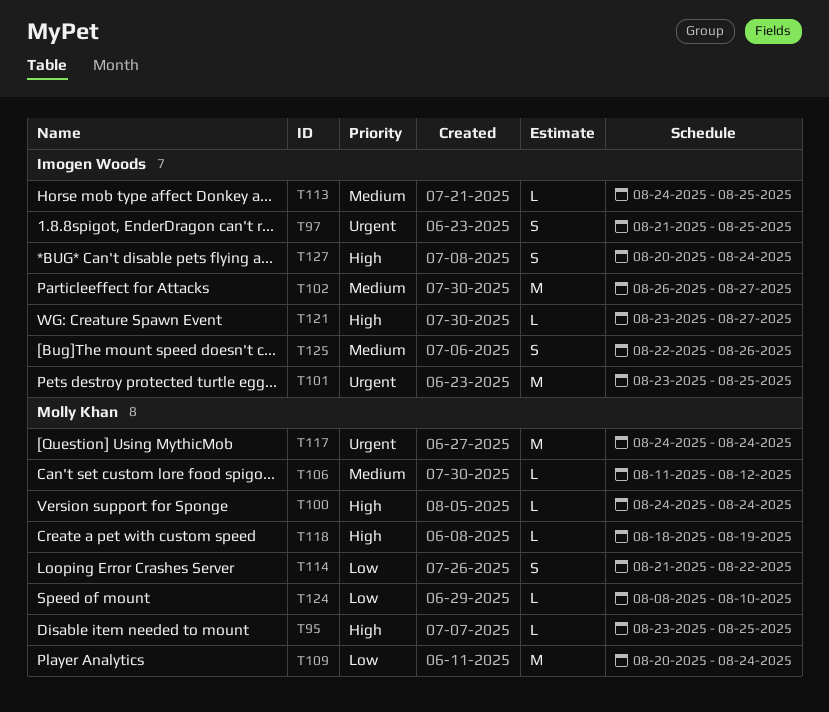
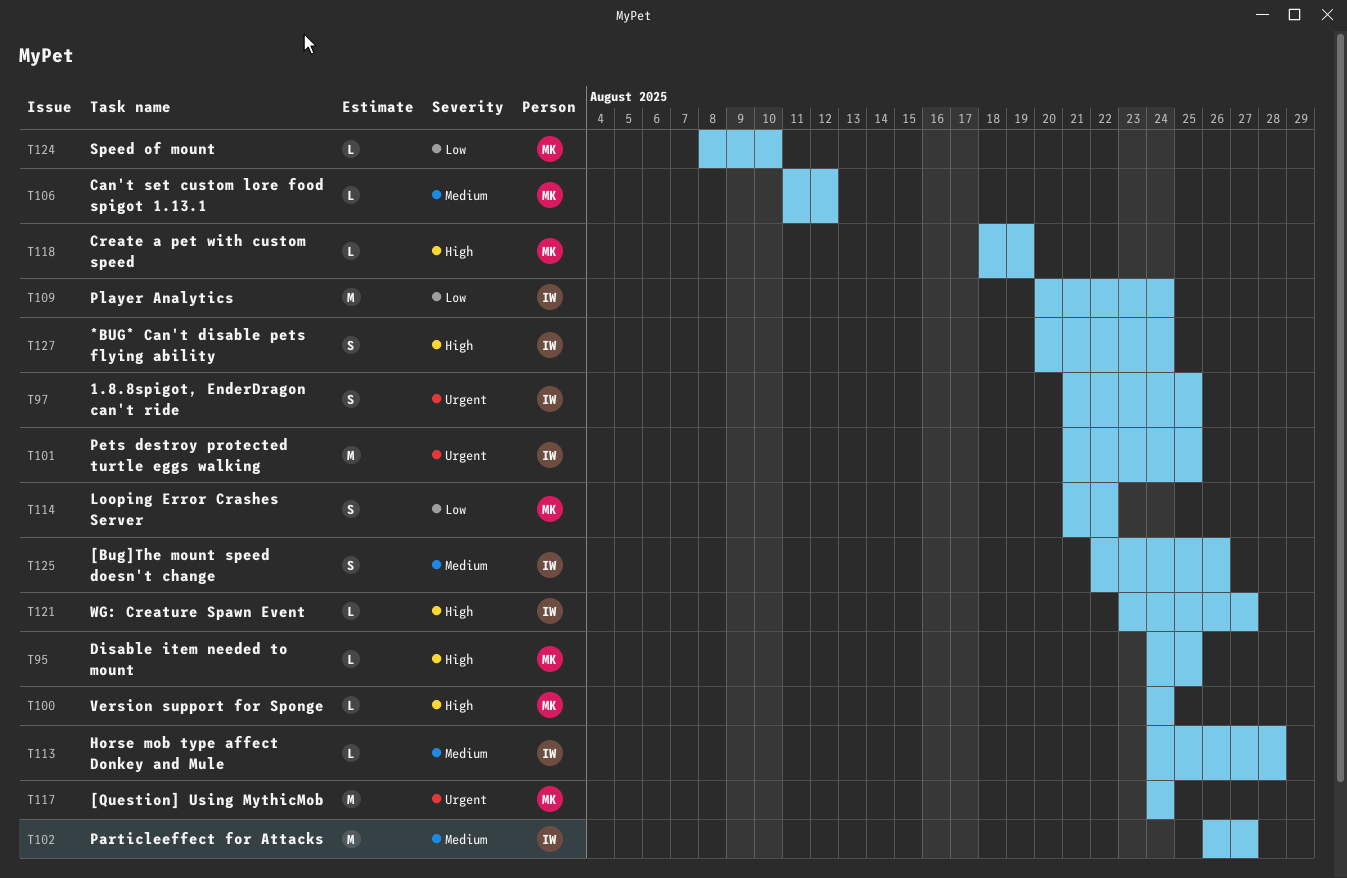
T95, start: Aug 23 -> Aug 24
T101, start: Aug 23 -> Aug 21
T109, owner: Molly Khan -> Imogen Woods
T113, due: Aug 25 -> Aug 28

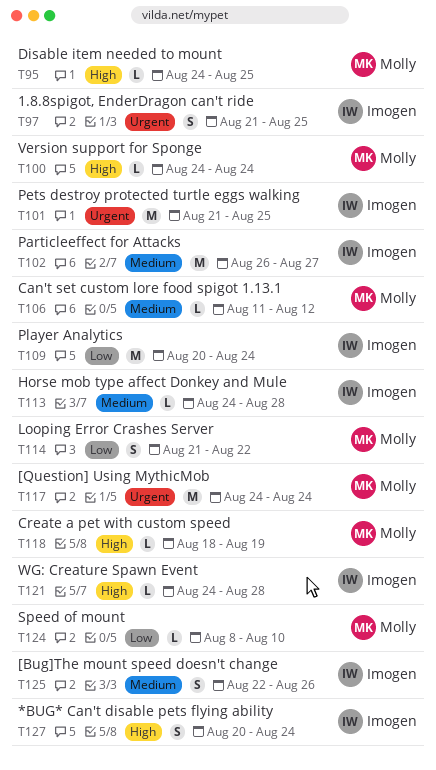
T121, start: Aug 23 -> Aug 24
T121, due: Aug 27 -> Aug 28

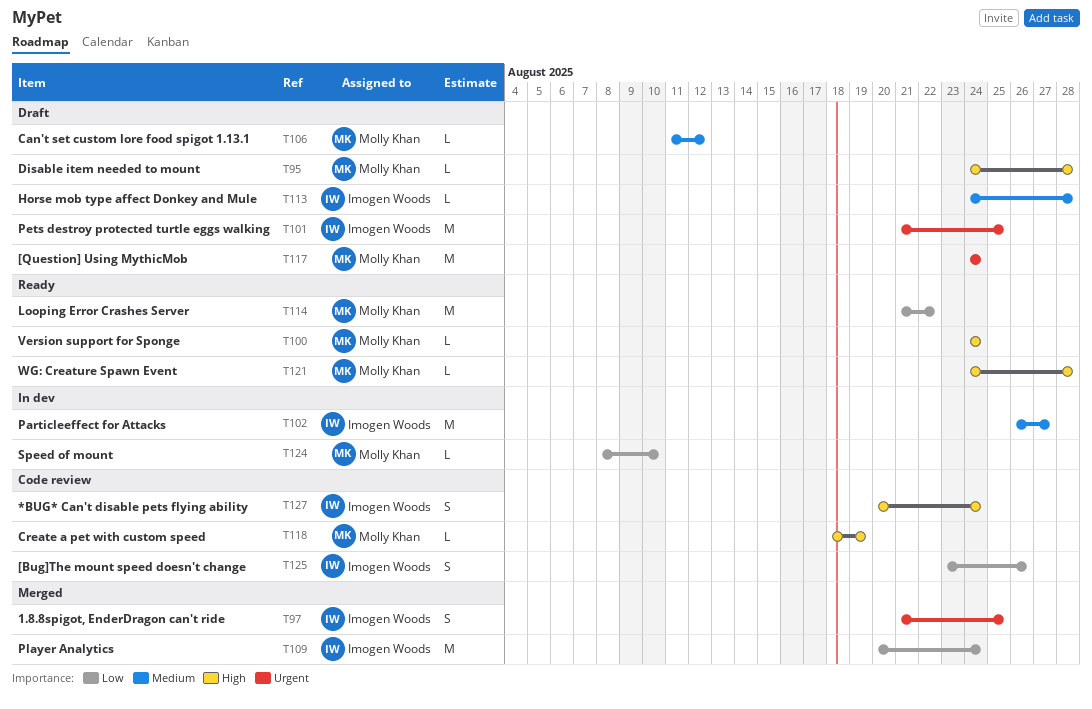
T95, due: Aug 25 -> Aug 28
T114, estimate: S -> M
T121, owner: Imogen Woods -> Molly Khan
T125, priority: Medium -> Low
T125, start: Aug 22 -> Aug 23

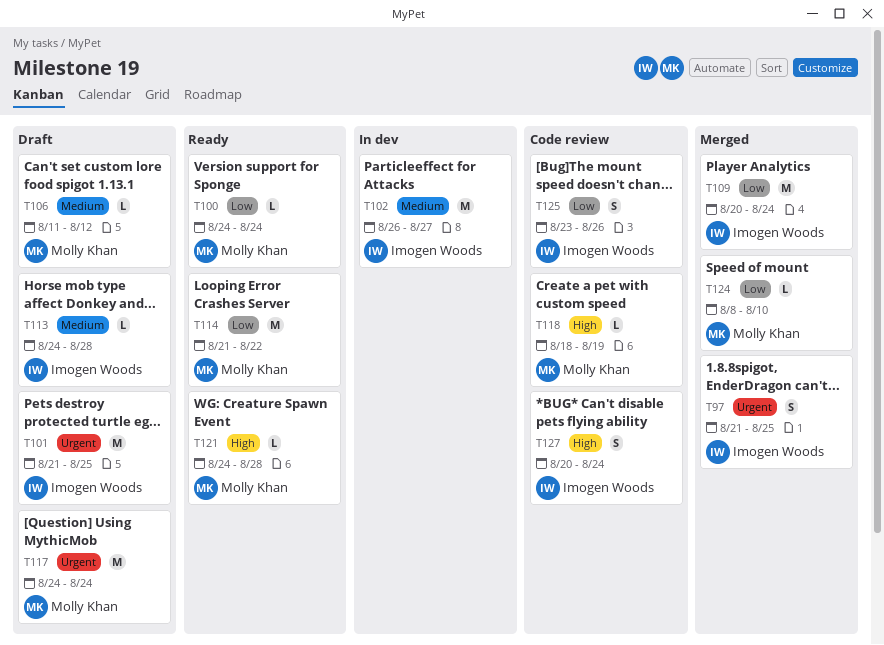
T95: present -> none
T100, priority: High -> Low
T124, status: In dev -> Merged

